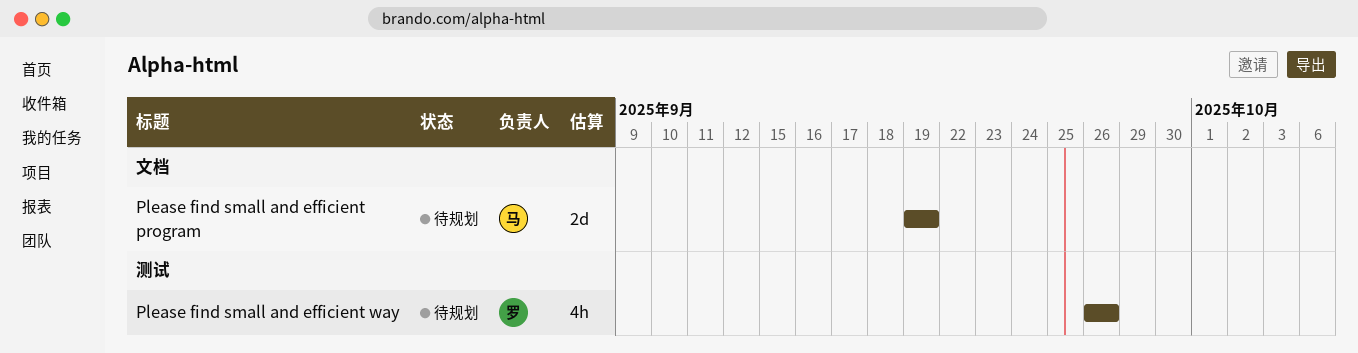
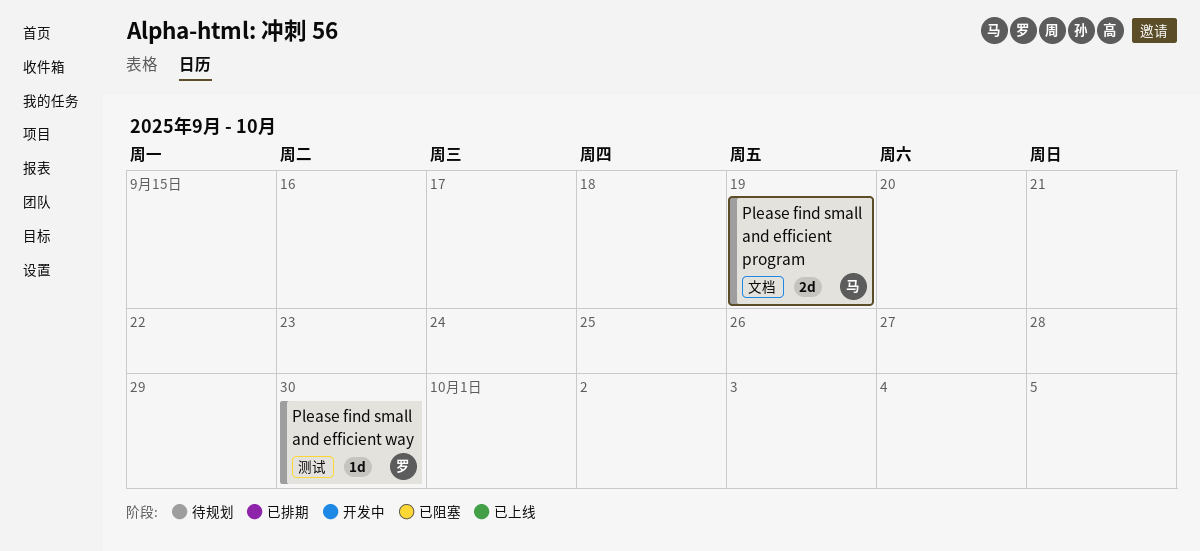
Please find small and efficient way, estimate: 4h -> 1d
Please find small and efficient way, due: Sep 26 -> Sep 30

